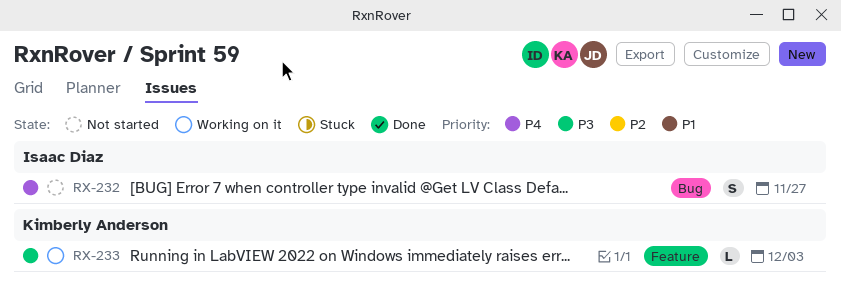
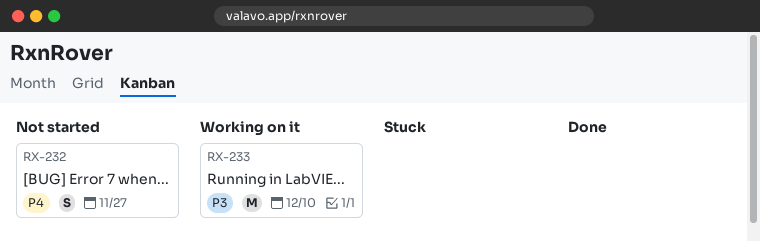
RX-233, estimate: L -> M
RX-233, due: Dec 3 -> Dec 10

